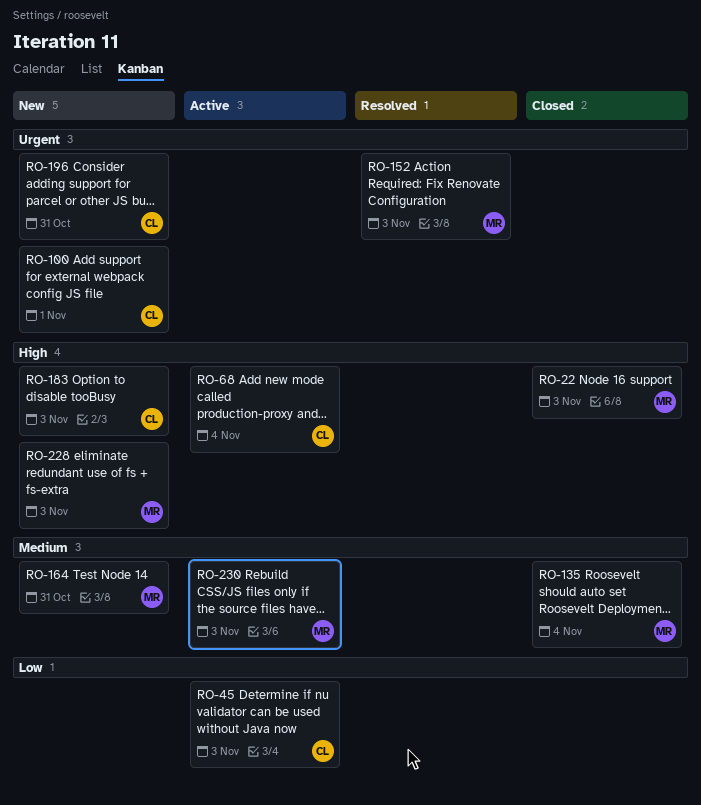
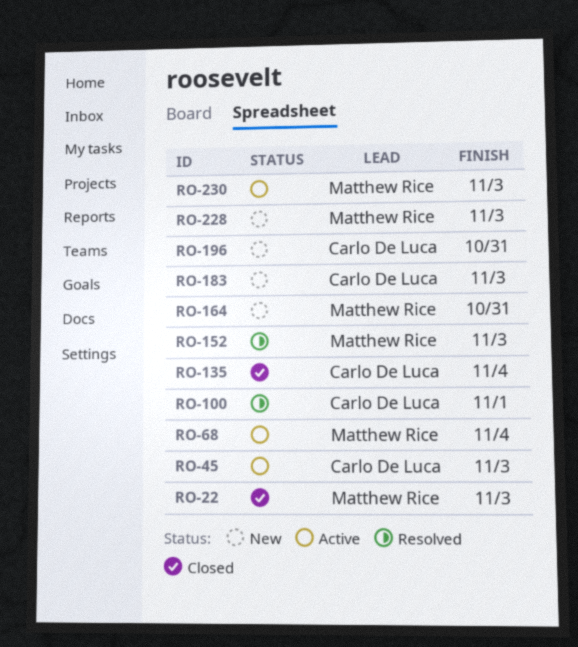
RO-68, owner: Carlo De Luca -> Matthew Rice
RO-100, status: New -> Resolved
RO-135, owner: Matthew Rice -> Carlo De Luca

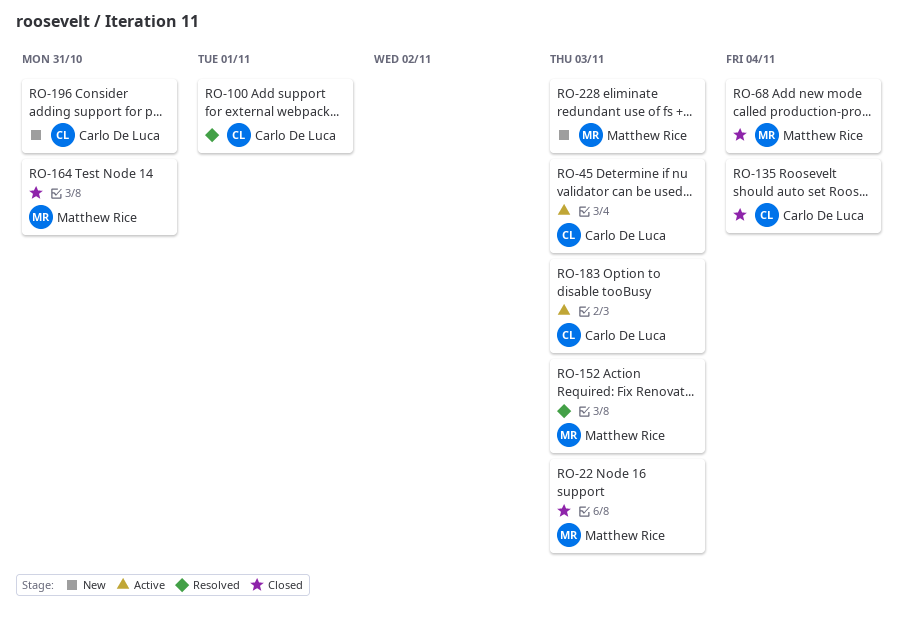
RO-68, status: Active -> Closed
RO-164, status: New -> Closed
RO-183, status: New -> Active
RO-230: present -> none

